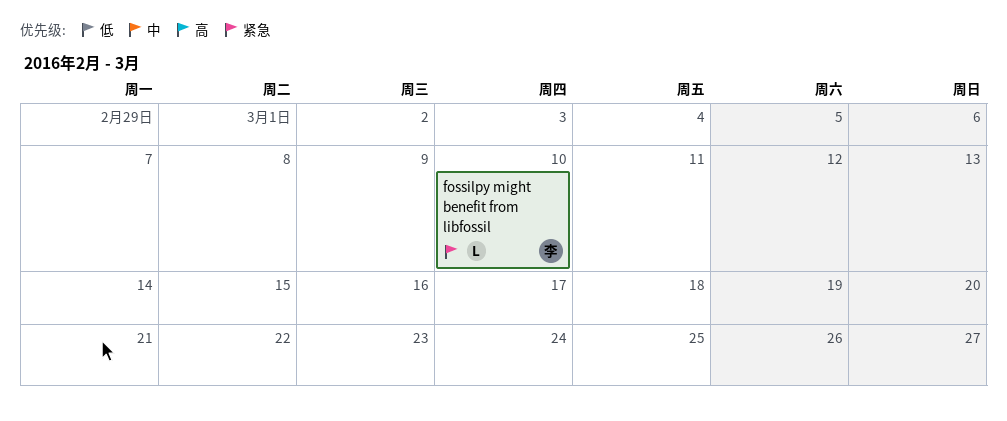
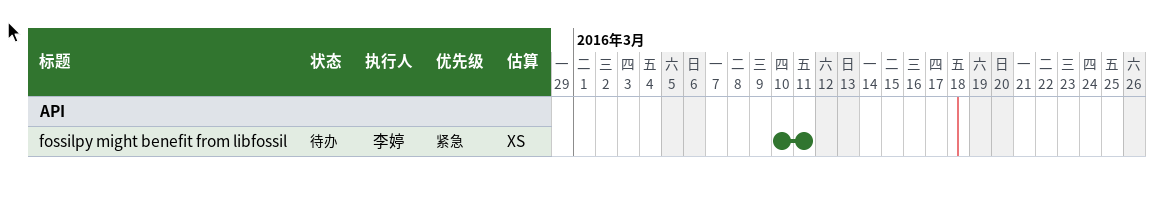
fossilpy might benefit from libfossil, estimate: L -> XS
fossilpy might benefit from libfossil, due: Mar 10 -> Mar 11

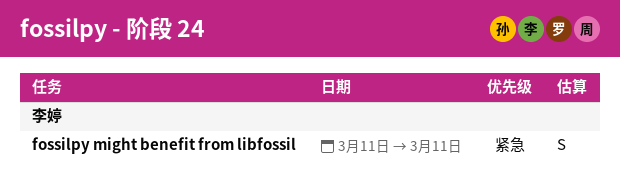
fossilpy might benefit from libfossil, estimate: XS -> S
fossilpy might benefit from libfossil, start: Mar 10 -> Mar 11

